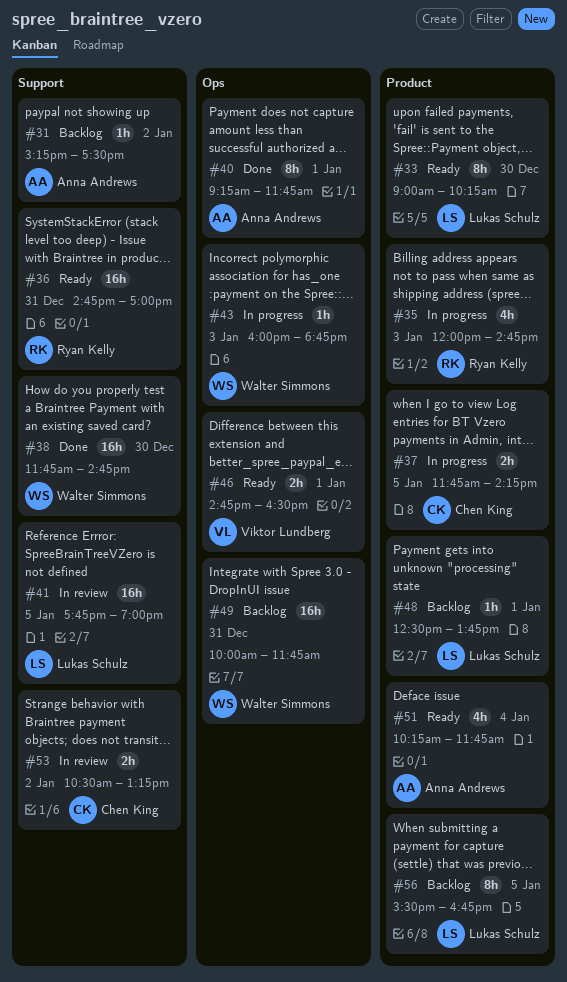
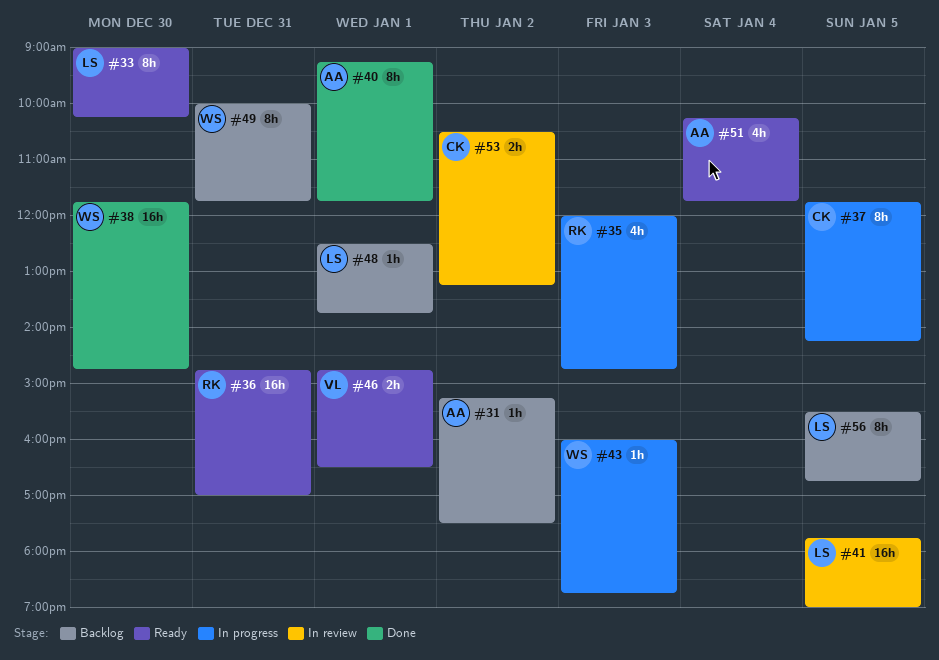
#37, estimate: 2h -> 8h
#49, estimate: 16h -> 8h

